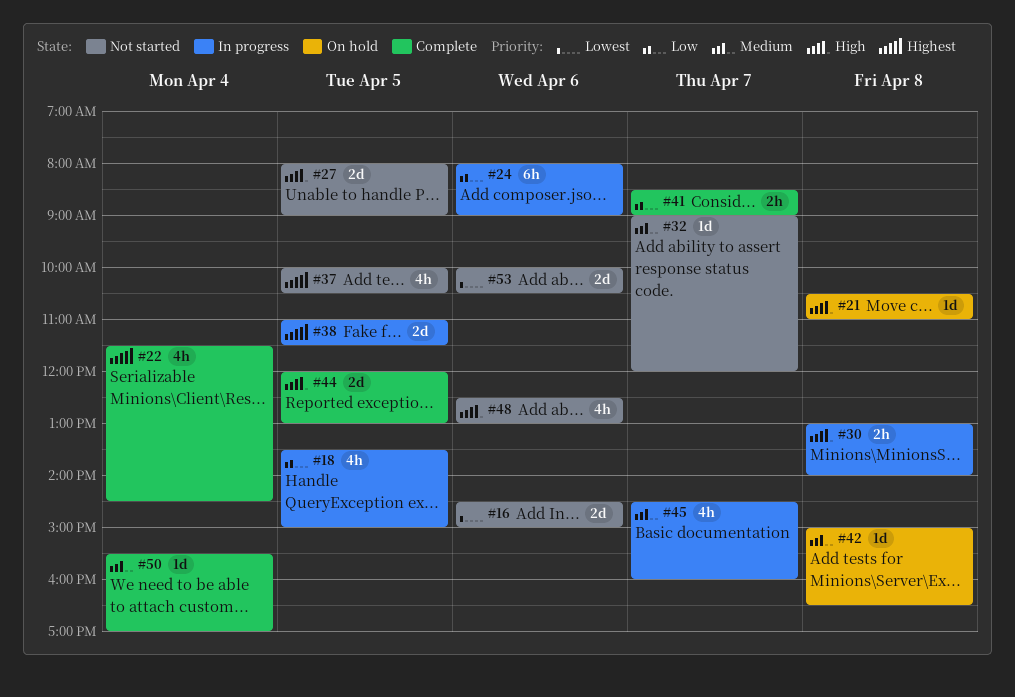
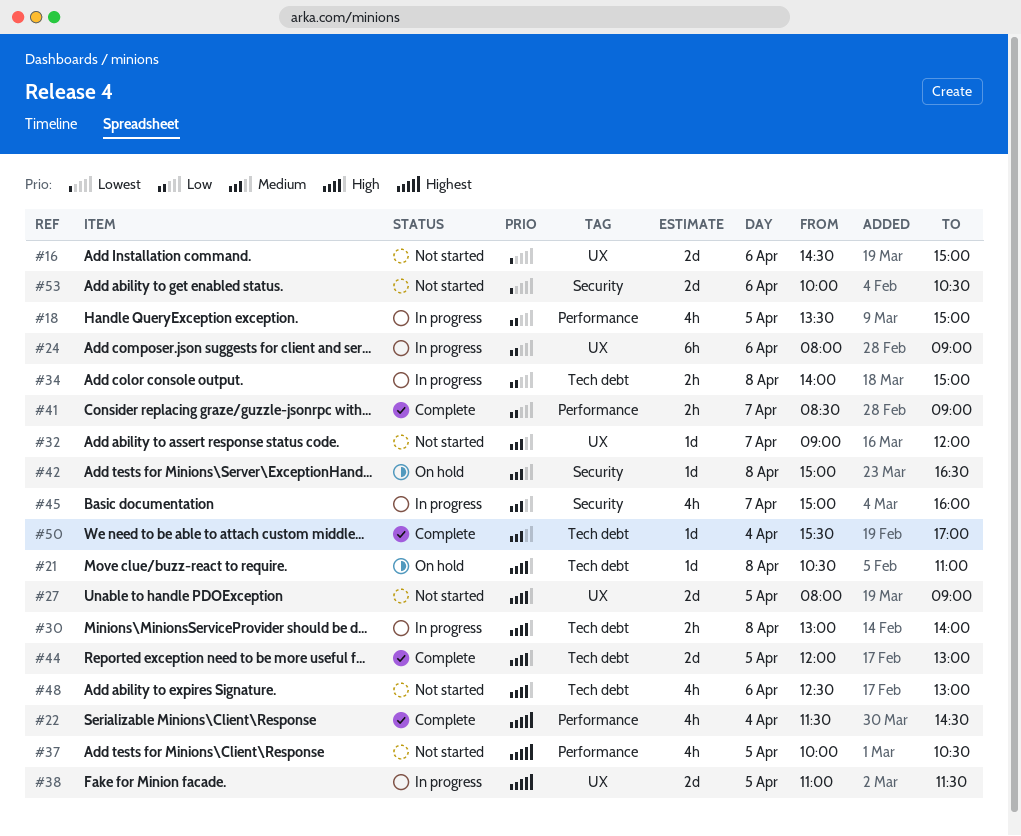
#34: none -> present
#45, begins: 14:30 -> 15:00

